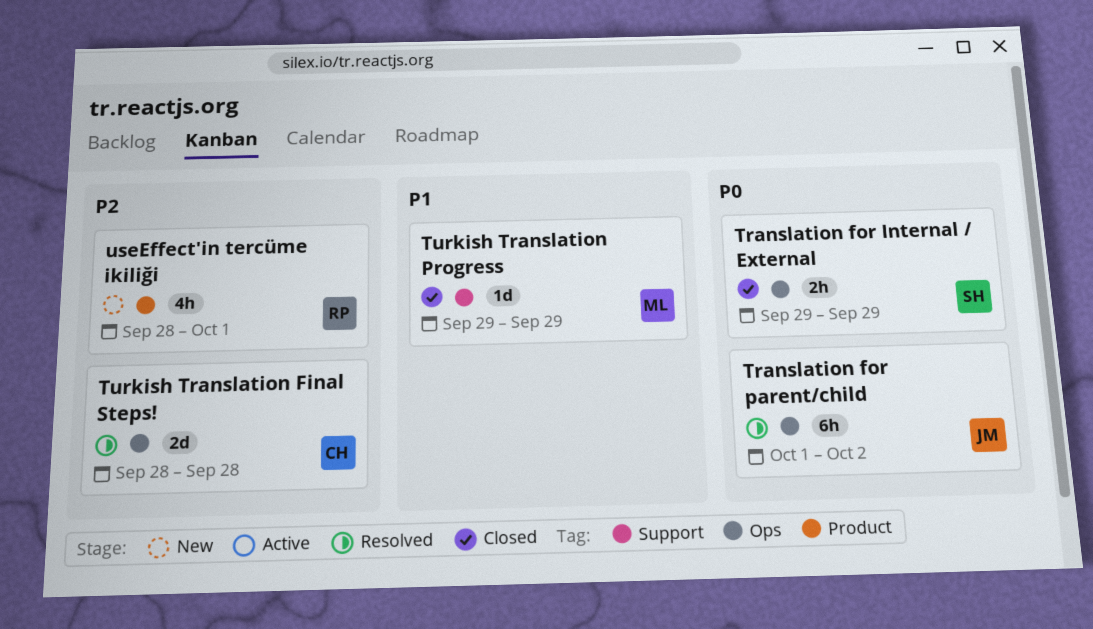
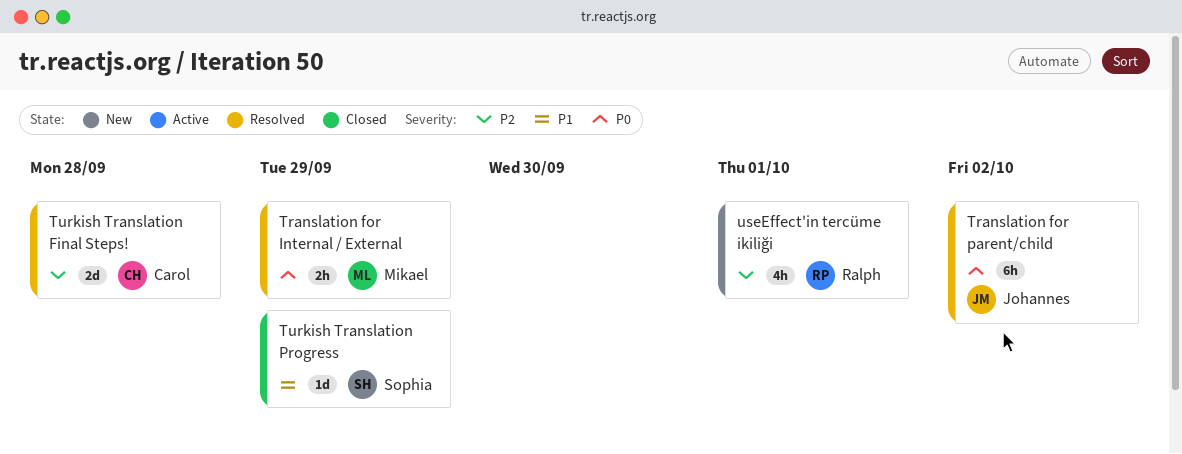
Translation for Internal / External, status: Closed -> Resolved
Translation for Internal / External, owner: Sophia -> Mikael
Turkish Translation Progress, owner: Mikael -> Sophia

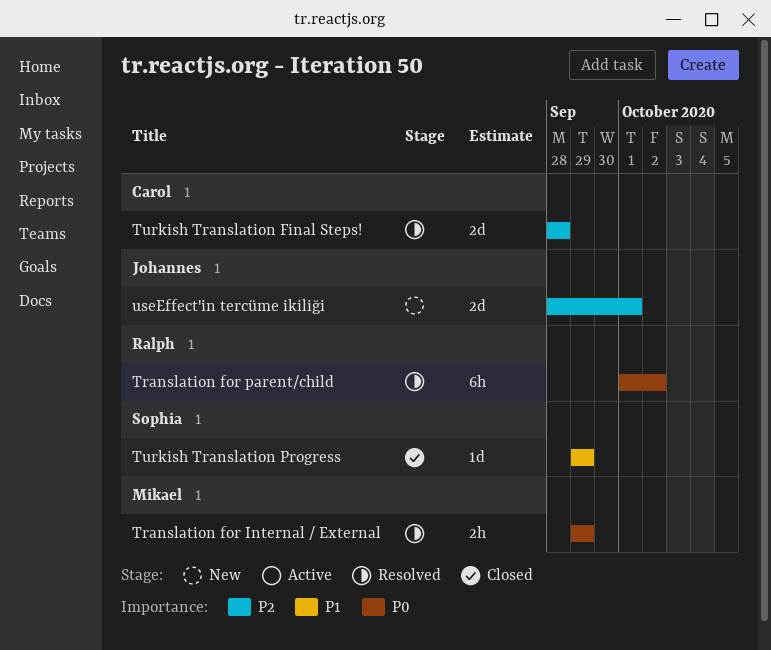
Translation for parent/child, owner: Johannes -> Ralph
useEffect'in tercüme ikiliği, owner: Ralph -> Johannes
useEffect'in tercüme ikiliği, estimate: 4h -> 2d

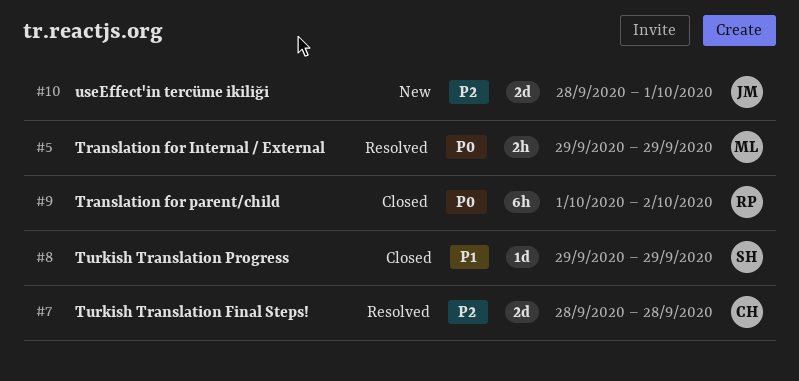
Translation for parent/child, status: Resolved -> Closed

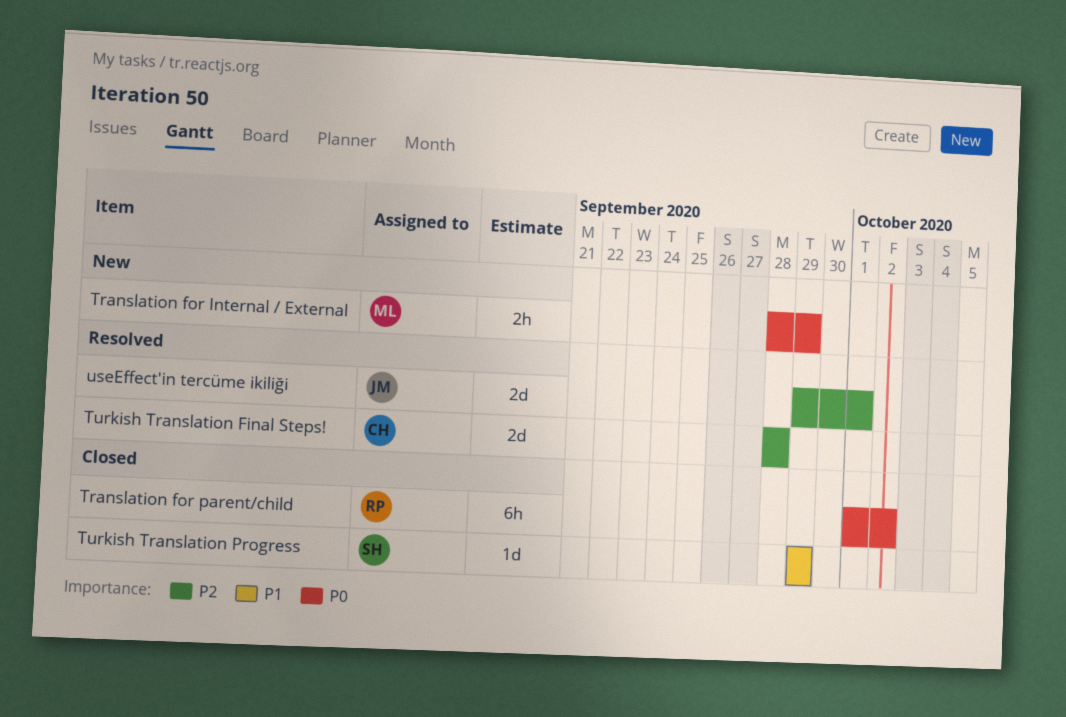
Translation for Internal / External, status: Resolved -> New
Translation for Internal / External, start: Sep 29 -> Sep 28
useEffect'in tercüme ikiliği, status: New -> Resolved
useEffect'in tercüme ikiliği, start: Sep 28 -> Sep 29

